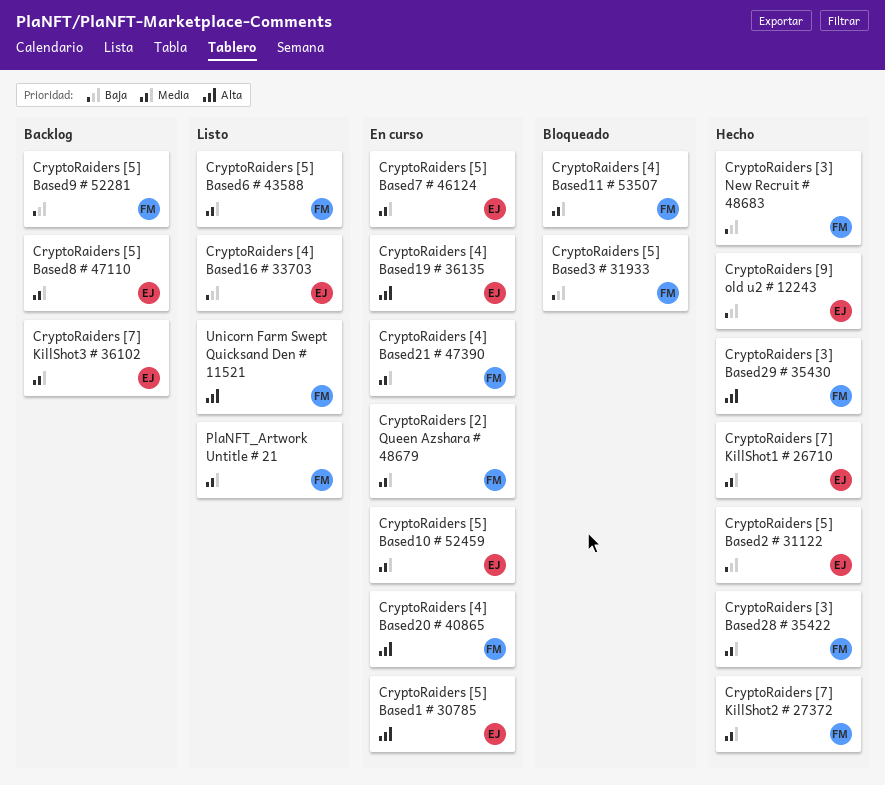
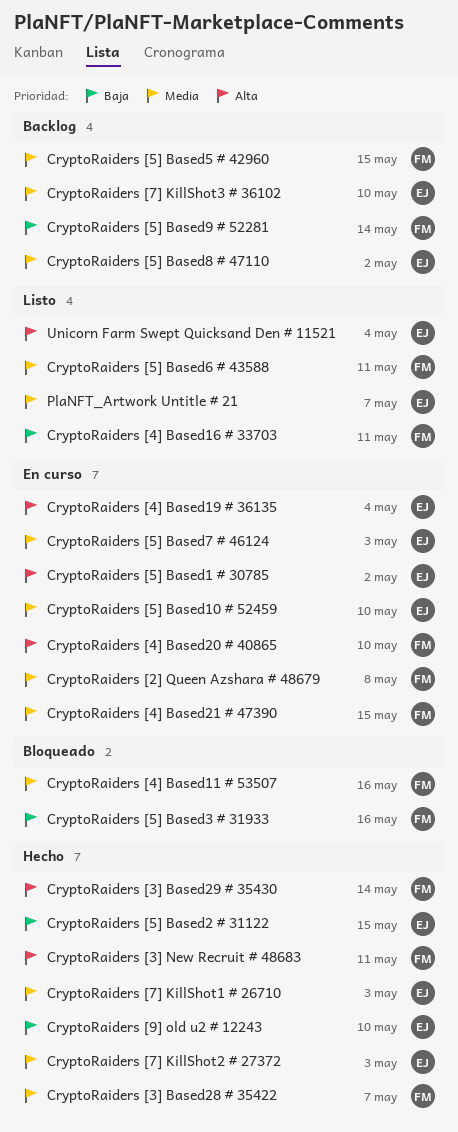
CryptoRaiders [3] New Recruit # 48683, priority: Baja -> Alta
CryptoRaiders [4] Based16 # 33703, owner: EJ -> FM
CryptoRaiders [5] Based5 # 42960: none -> present
CryptoRaiders [7] KillShot2 # 27372, owner: FM -> EJ
PlaNFT_Artwork Untitle # 21, owner: FM -> EJ
Unicorn Farm Swept Quicksand Den # 11521, owner: FM -> EJ

